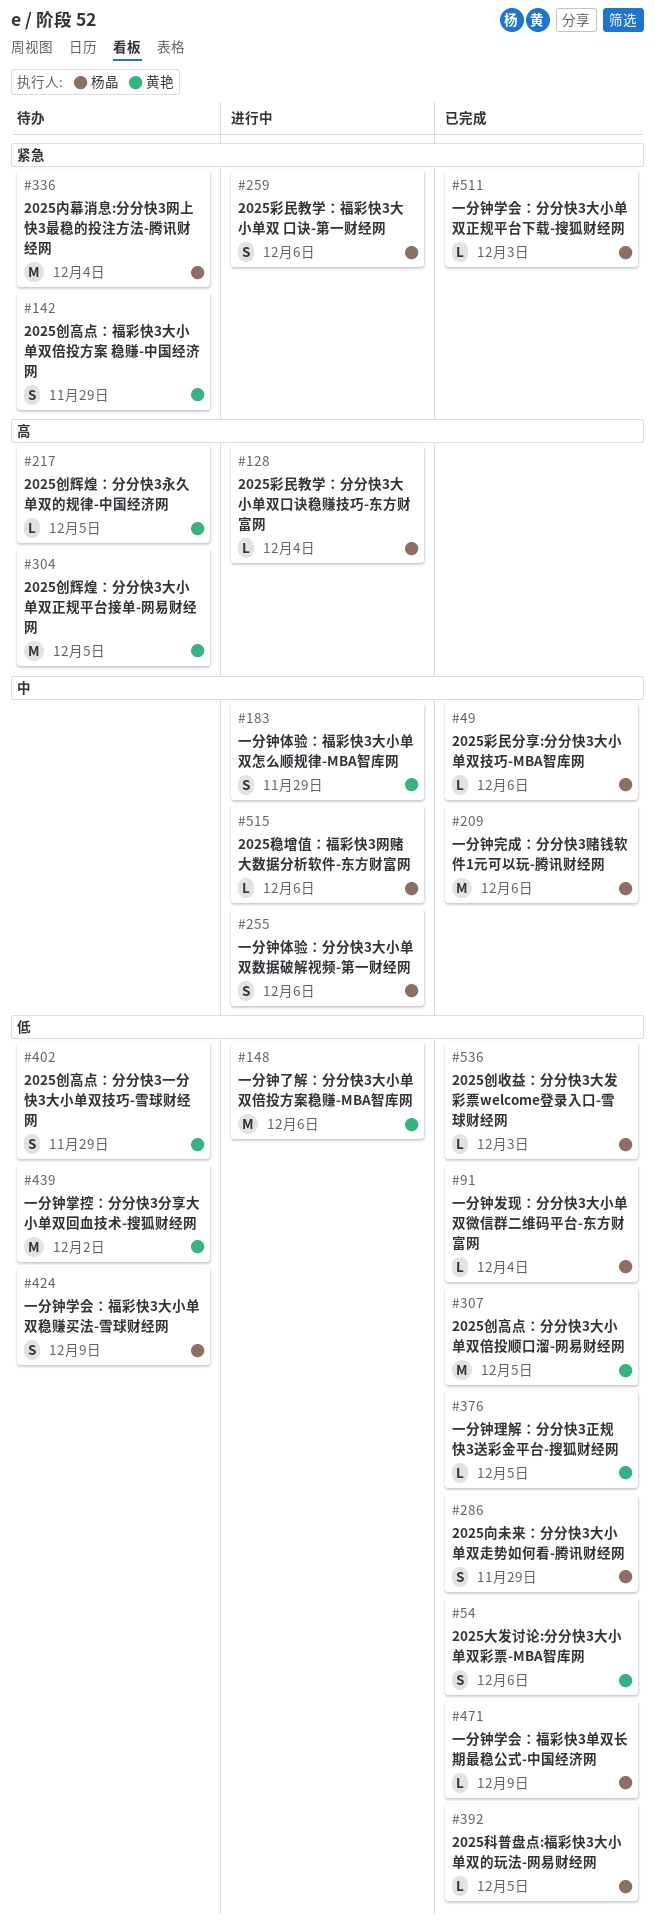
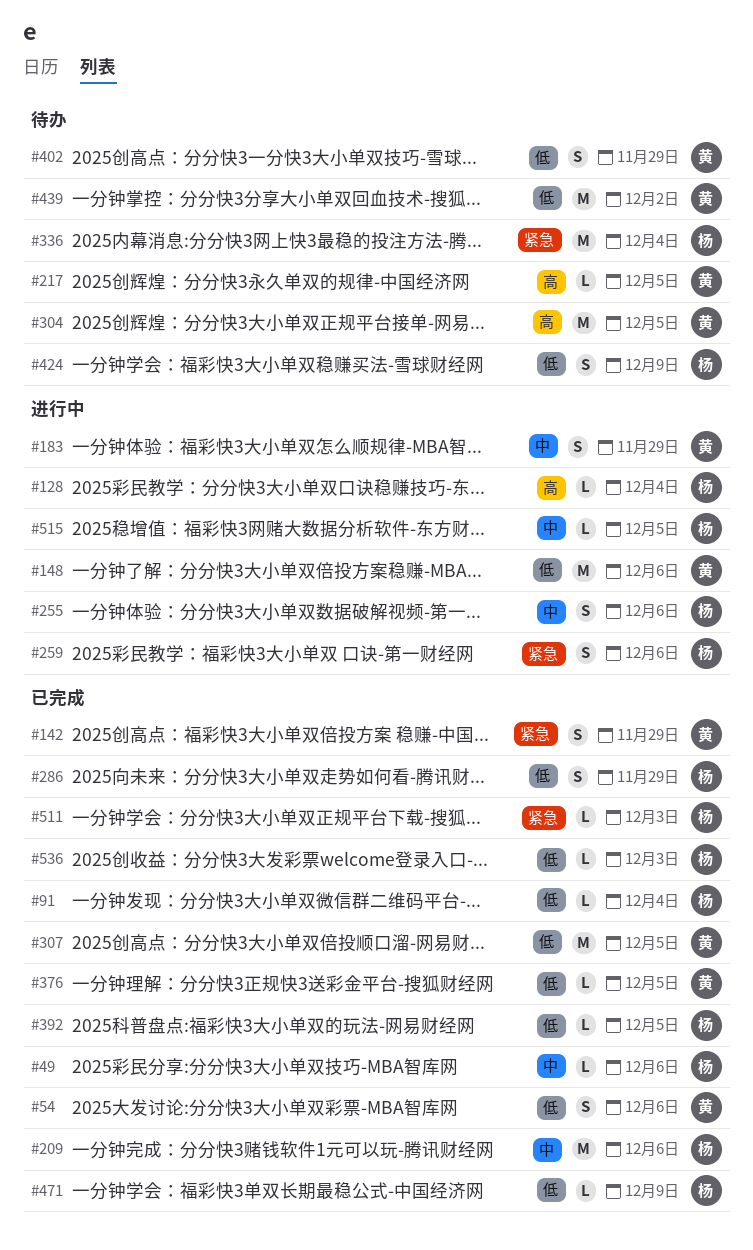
#142, status: 待办 -> 已完成
#515, due: Dec 6 -> Dec 5

